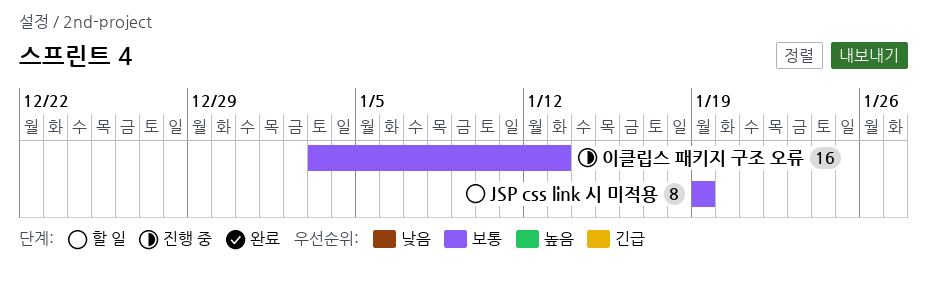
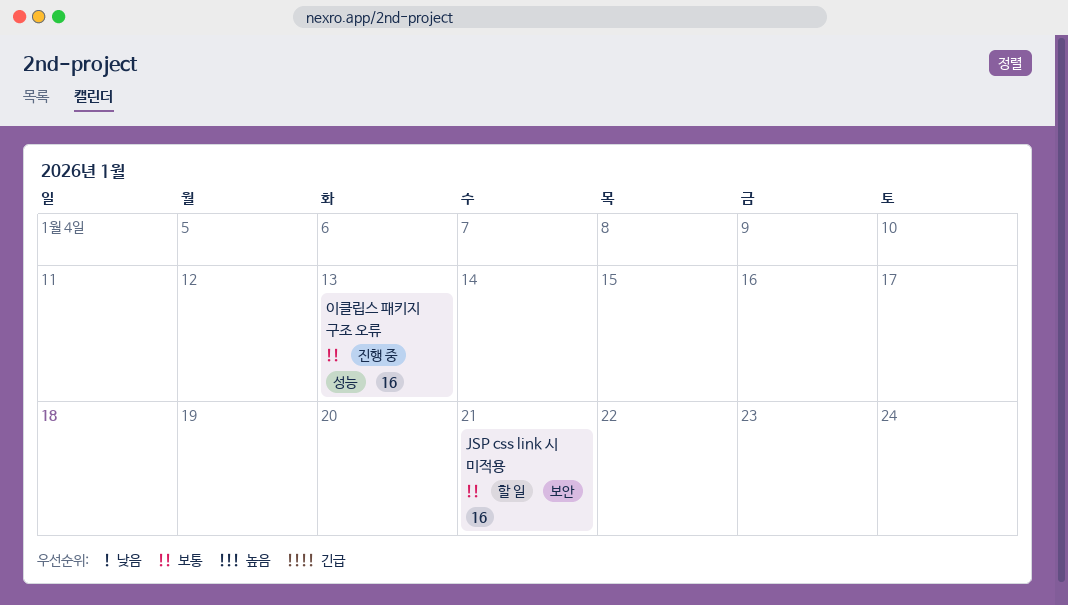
JSP css link 시 미적용, estimate: 8 -> 16
JSP css link 시 미적용, due: Jan 19 -> Jan 21

